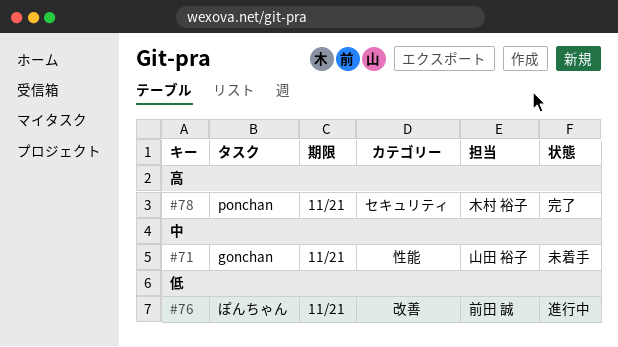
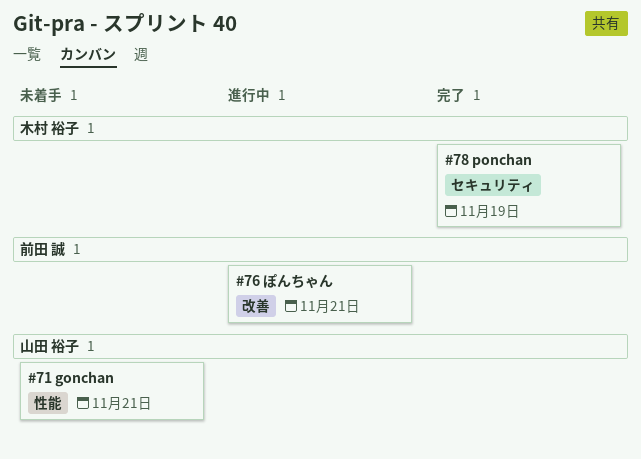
#78, due: Nov 21 -> Nov 19

